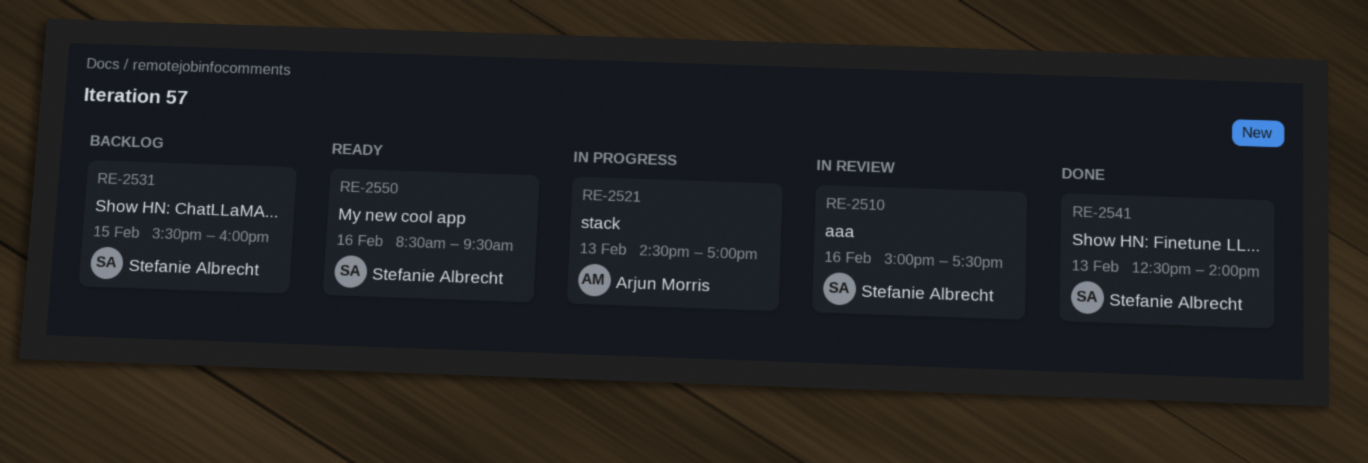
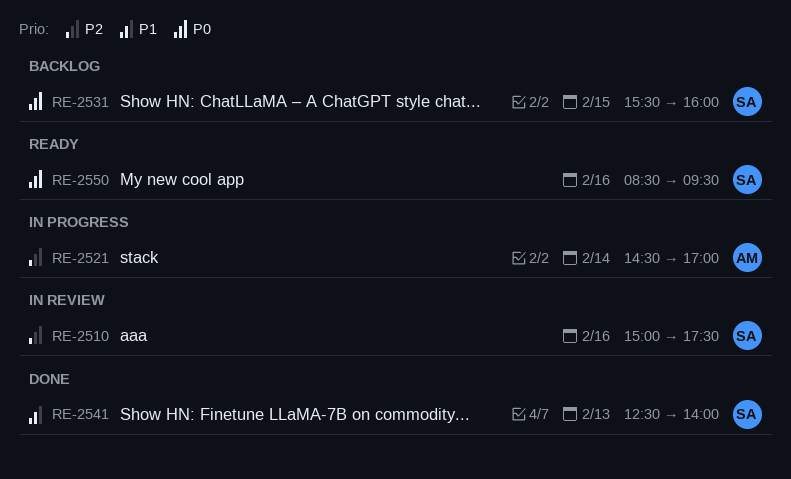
RE-2521, day: Feb 13 -> Feb 14

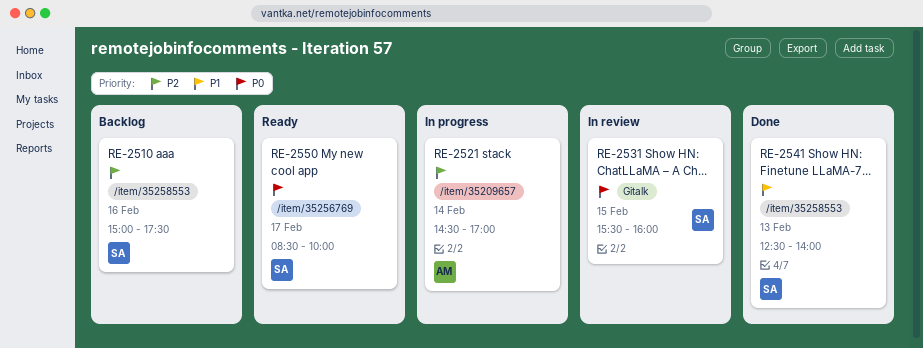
RE-2510, status: In review -> Backlog
RE-2531, status: Backlog -> In review
RE-2550, day: Feb 16 -> Feb 17
RE-2550, ends: 09:30 -> 10:00

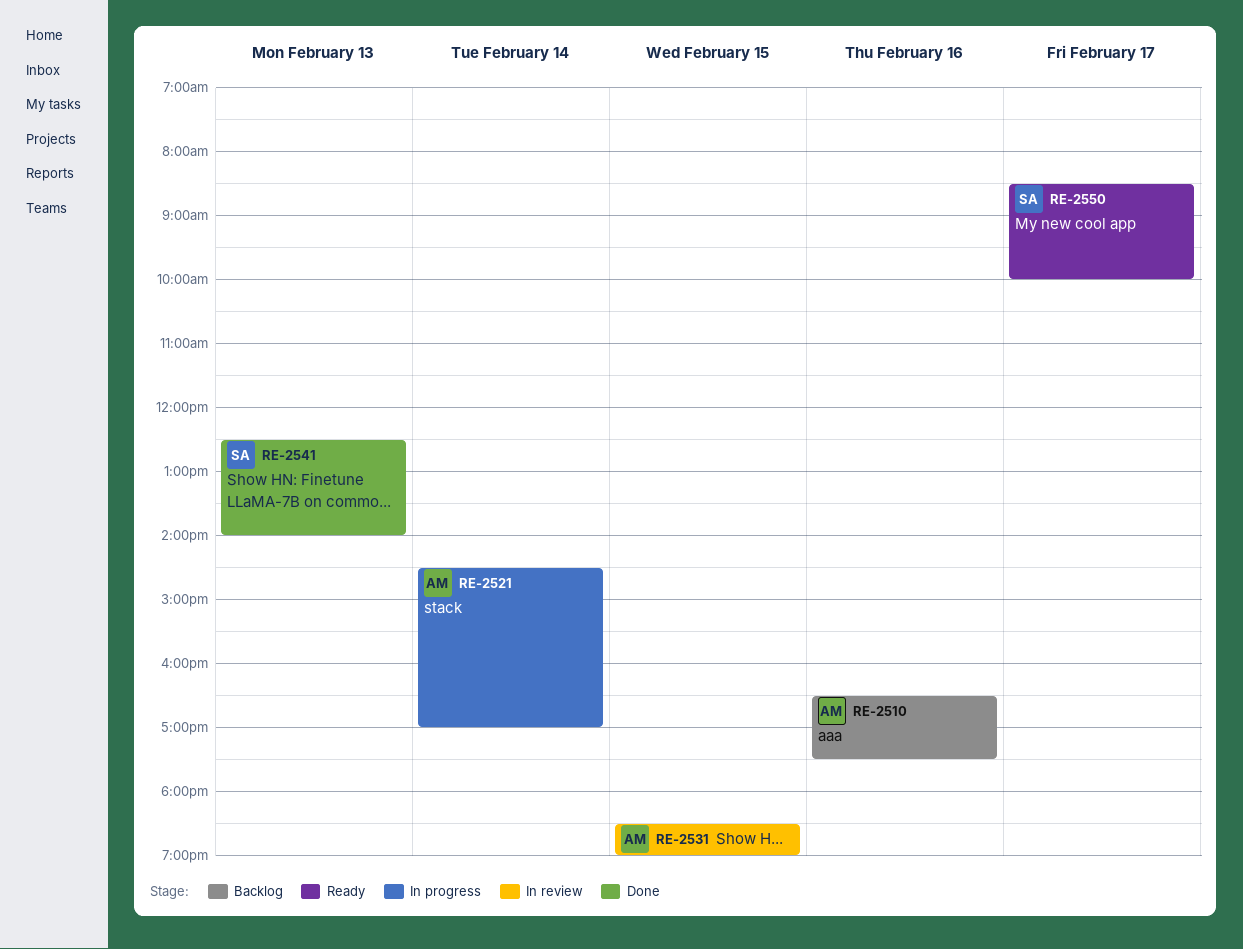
RE-2510, owner: SA -> AM
RE-2510, begins: 15:00 -> 16:30
RE-2531, owner: SA -> AM
RE-2531, begins: 15:30 -> 18:30
RE-2531, ends: 16:00 -> 19:00

